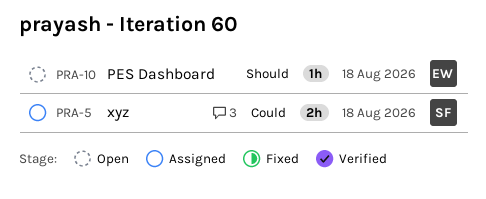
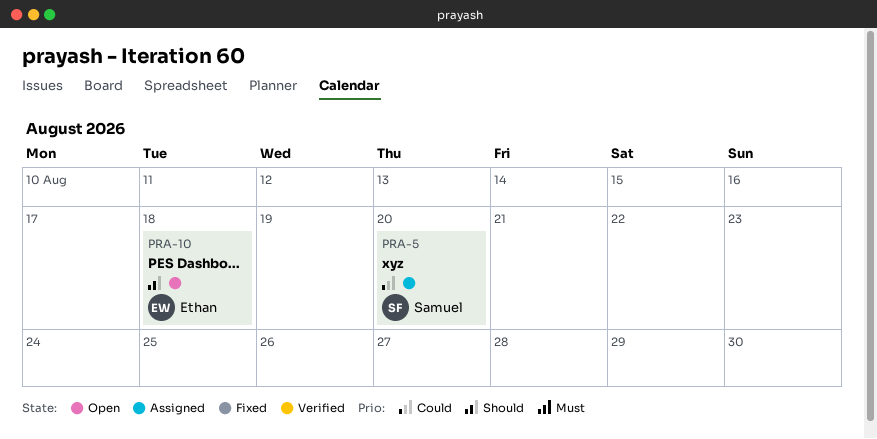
PRA-5, due: Aug 18 -> Aug 20

